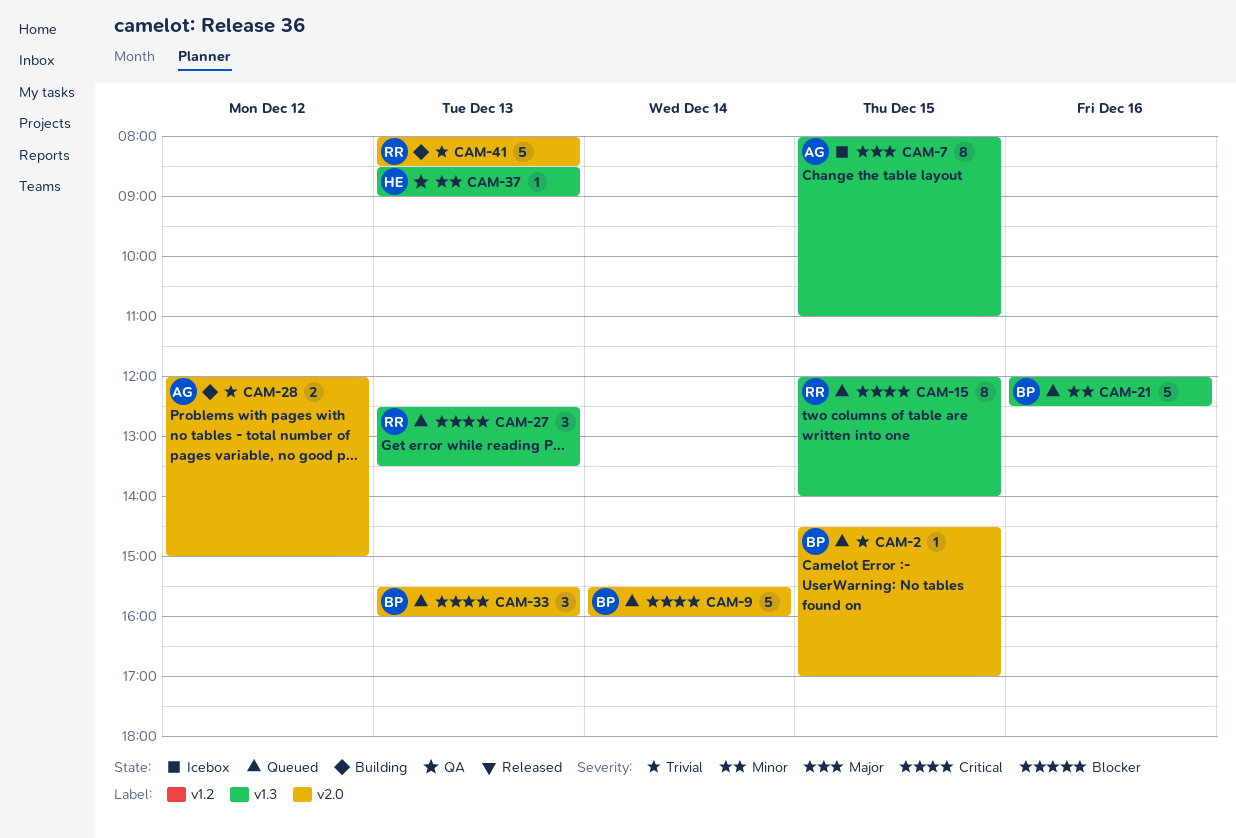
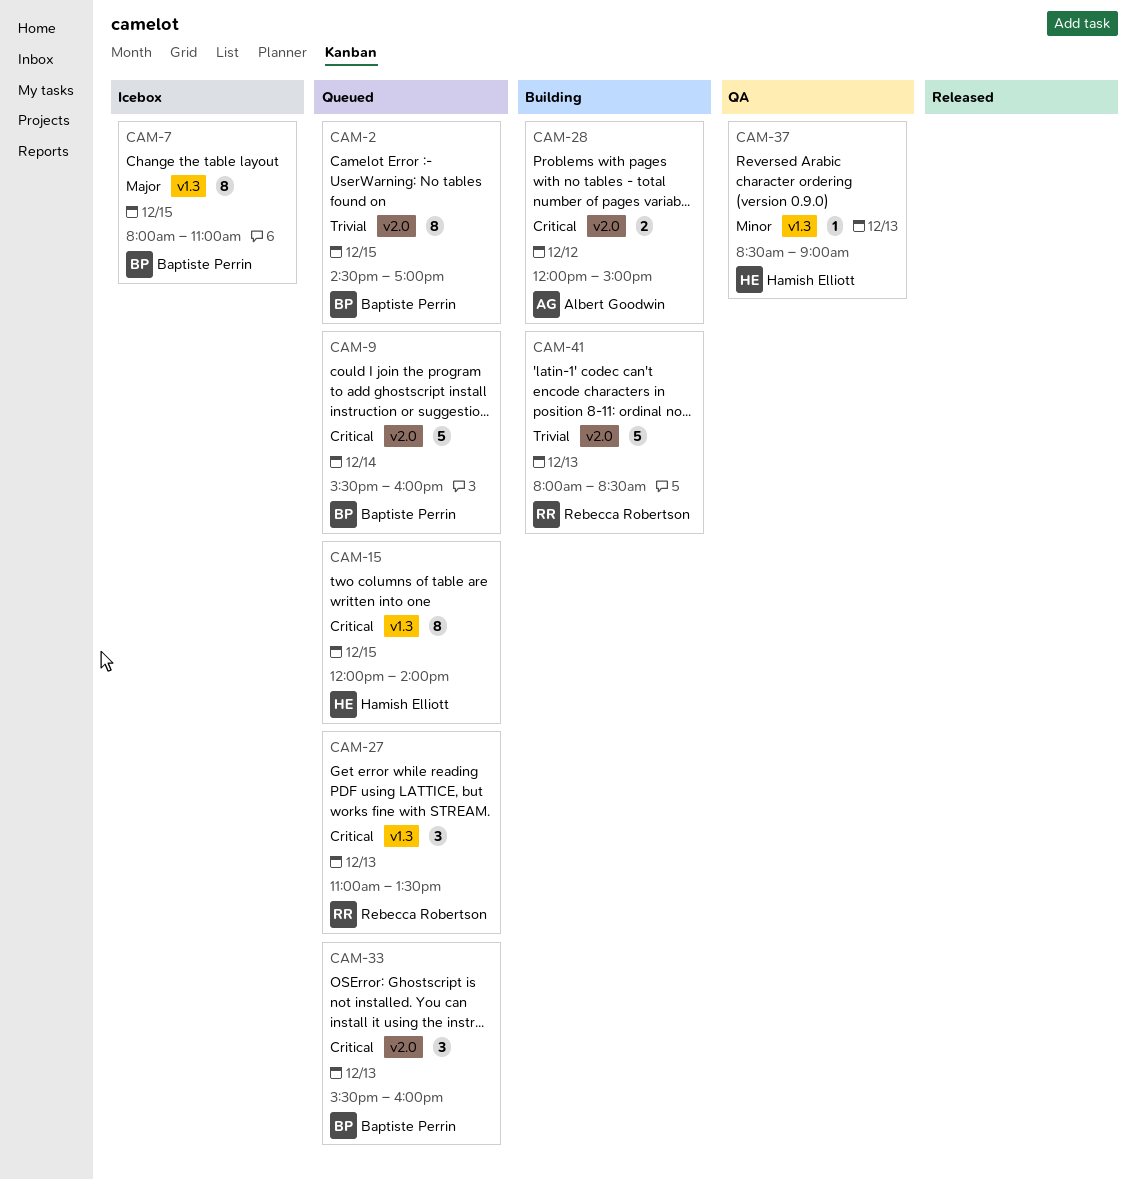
CAM-2, estimate: 1 -> 8
CAM-7, owner: Albert Goodwin -> Baptiste Perrin
CAM-15, owner: Rebecca Robertson -> Hamish Elliott
CAM-21: present -> none
CAM-27, begins: 12:30 -> 11:00
CAM-28, priority: Trivial -> Critical

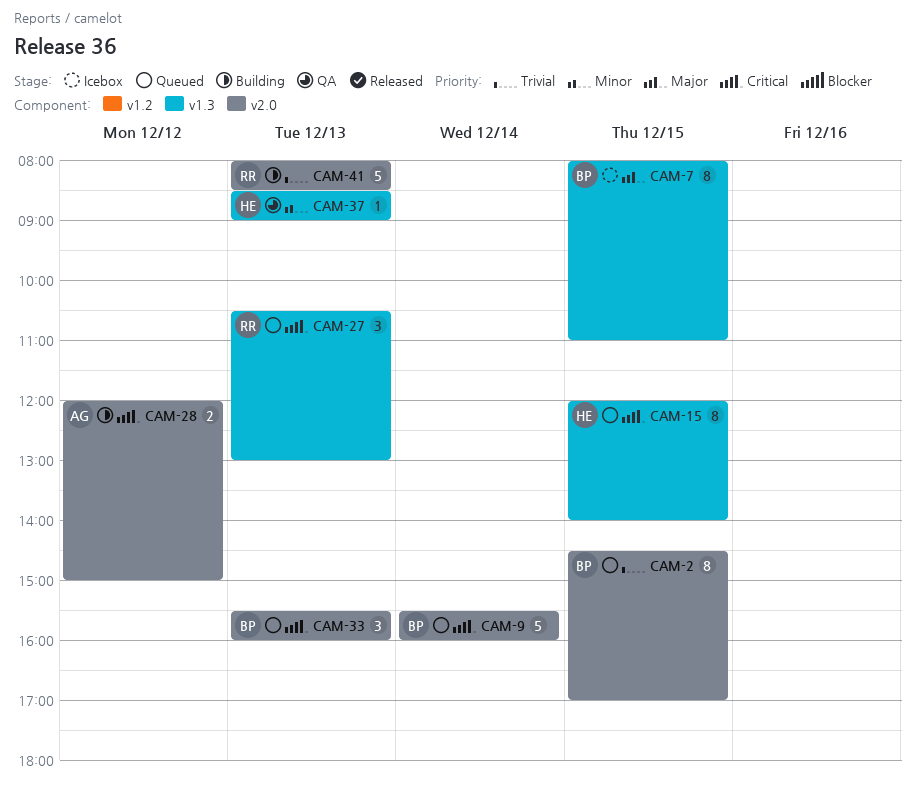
CAM-27, begins: 11:00 -> 10:30
CAM-27, ends: 13:30 -> 13:00

